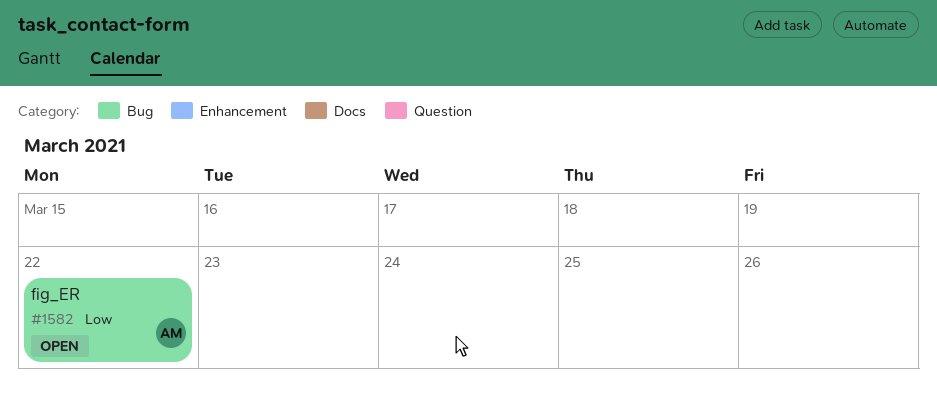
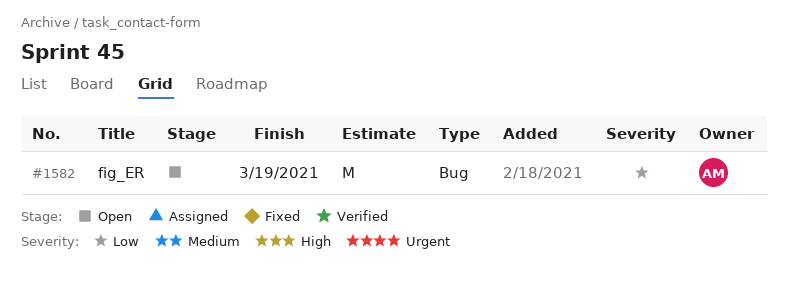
#1582, due: Mar 22 -> Mar 19

